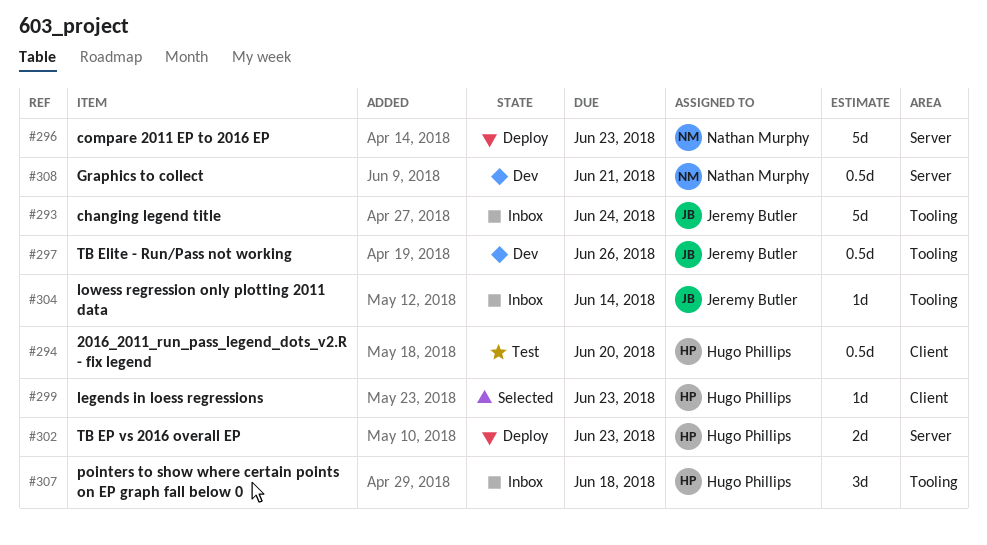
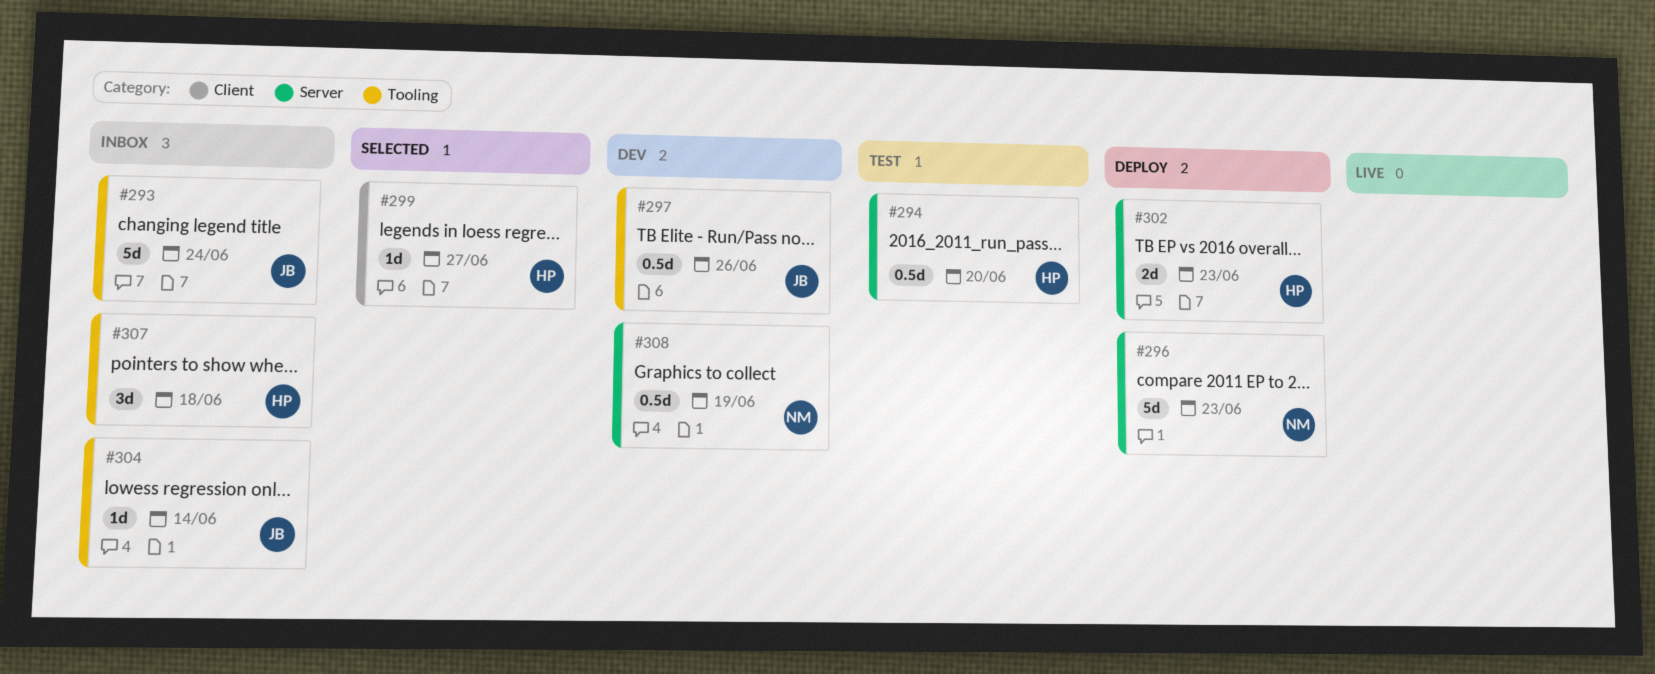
#294, label: Client -> Server
#299, due: Jun 23 -> Jun 27
#308, due: Jun 21 -> Jun 19

